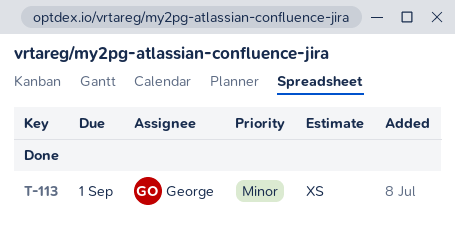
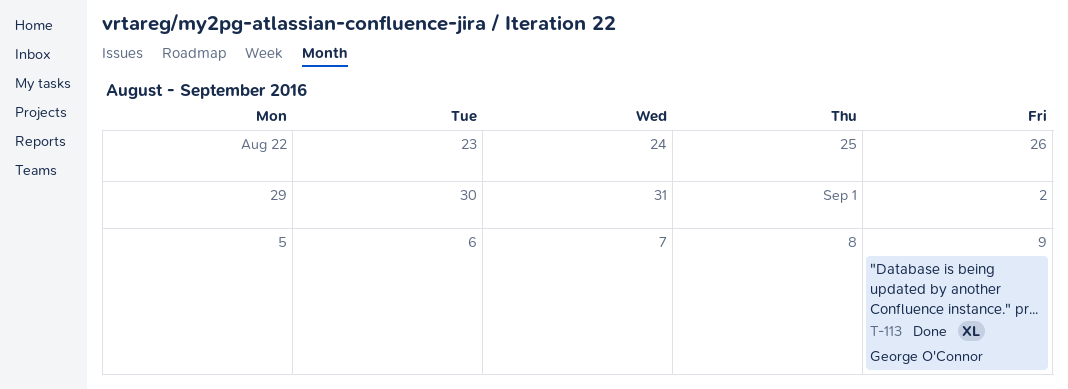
T-113, estimate: XS -> XL
T-113, due: Sep 1 -> Sep 9

